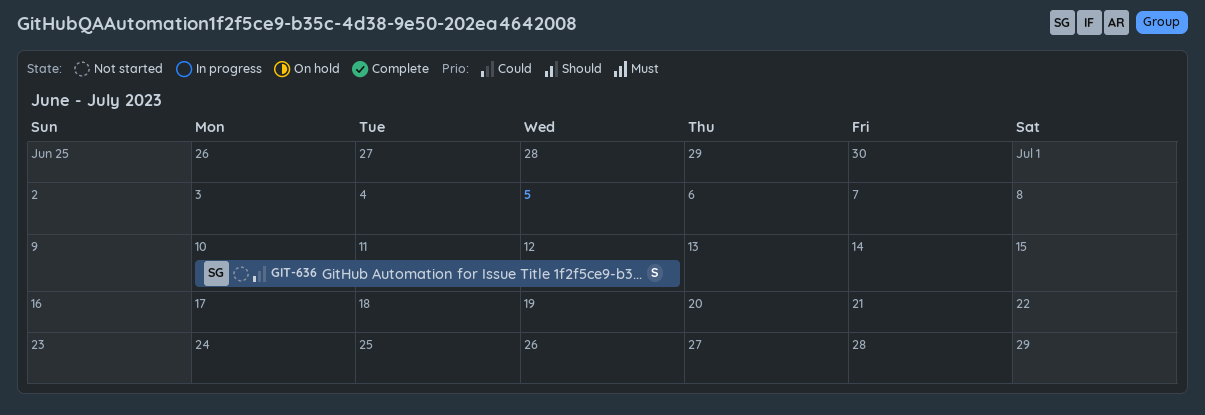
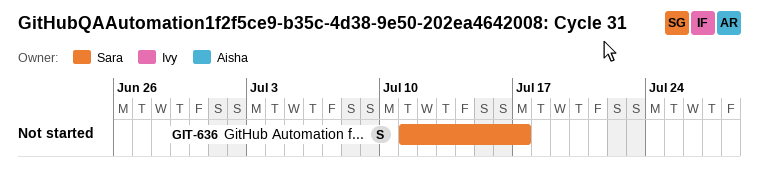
GIT-636, start: Jul 10 -> Jul 11
GIT-636, due: Jul 12 -> Jul 17

